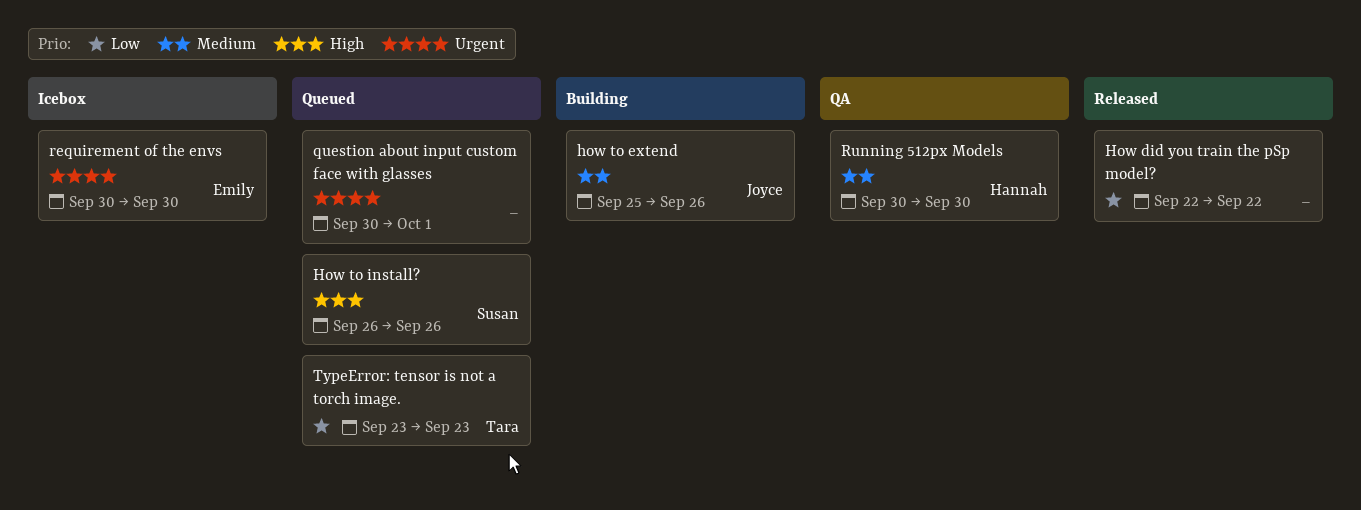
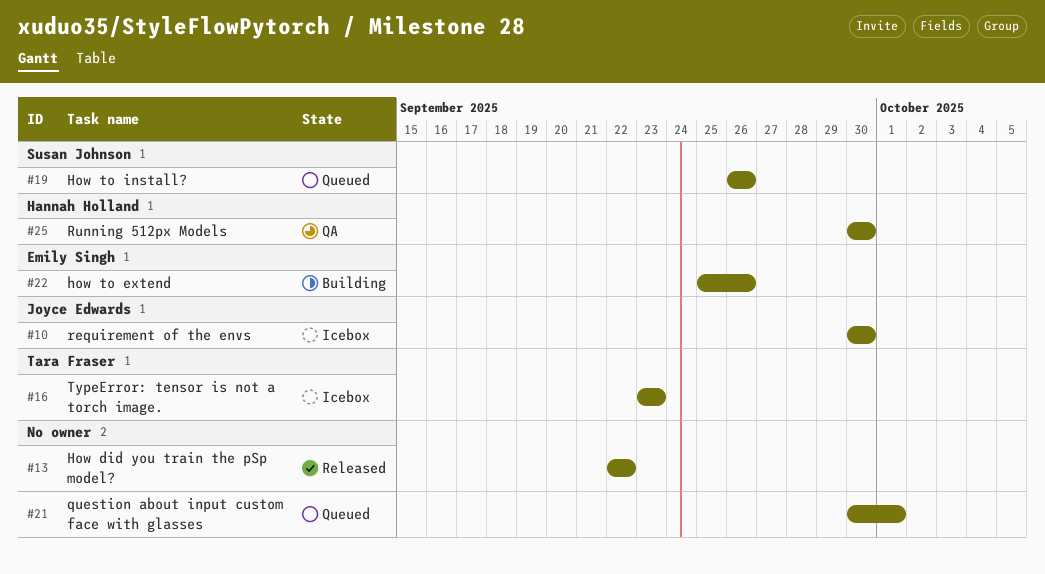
how to extend, owner: Joyce Edwards -> Emily Singh
requirement of the envs, owner: Emily Singh -> Joyce Edwards
TypeError: tensor is not a torch image., status: Queued -> Icebox

